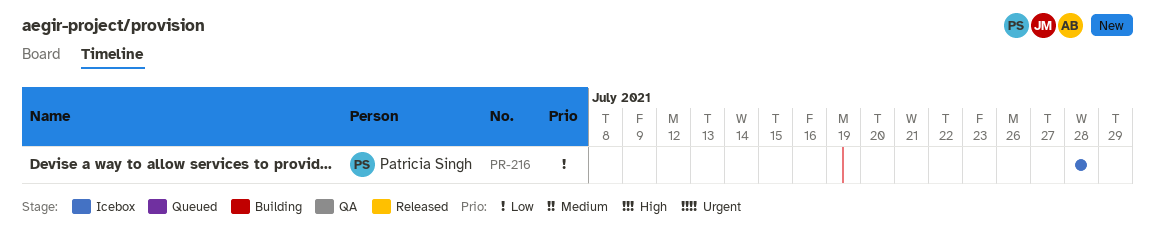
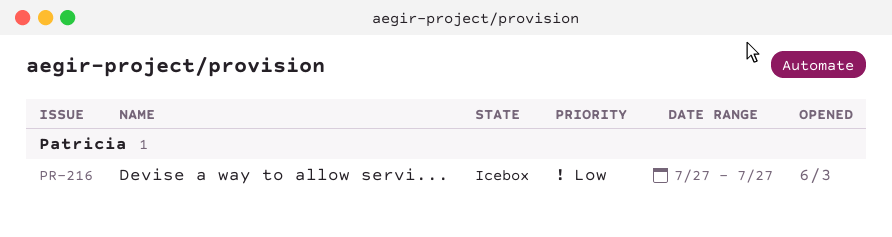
PR-216, start: Jul 28 -> Jul 27
PR-216, due: Jul 28 -> Jul 27

